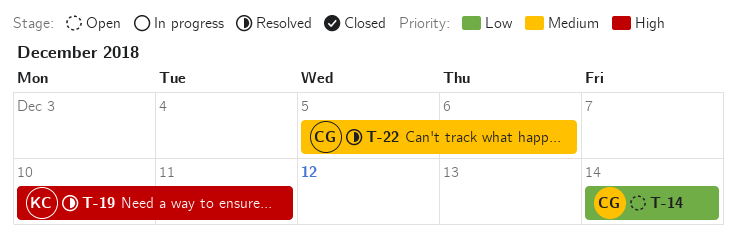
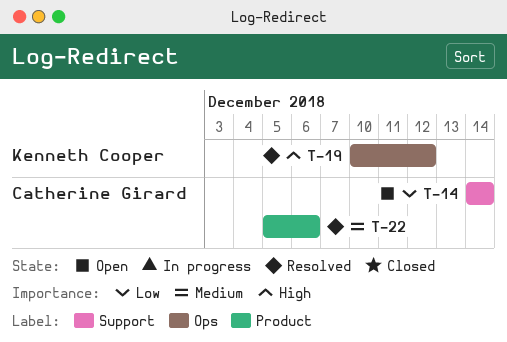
T-19, due: Dec 11 -> Dec 12

